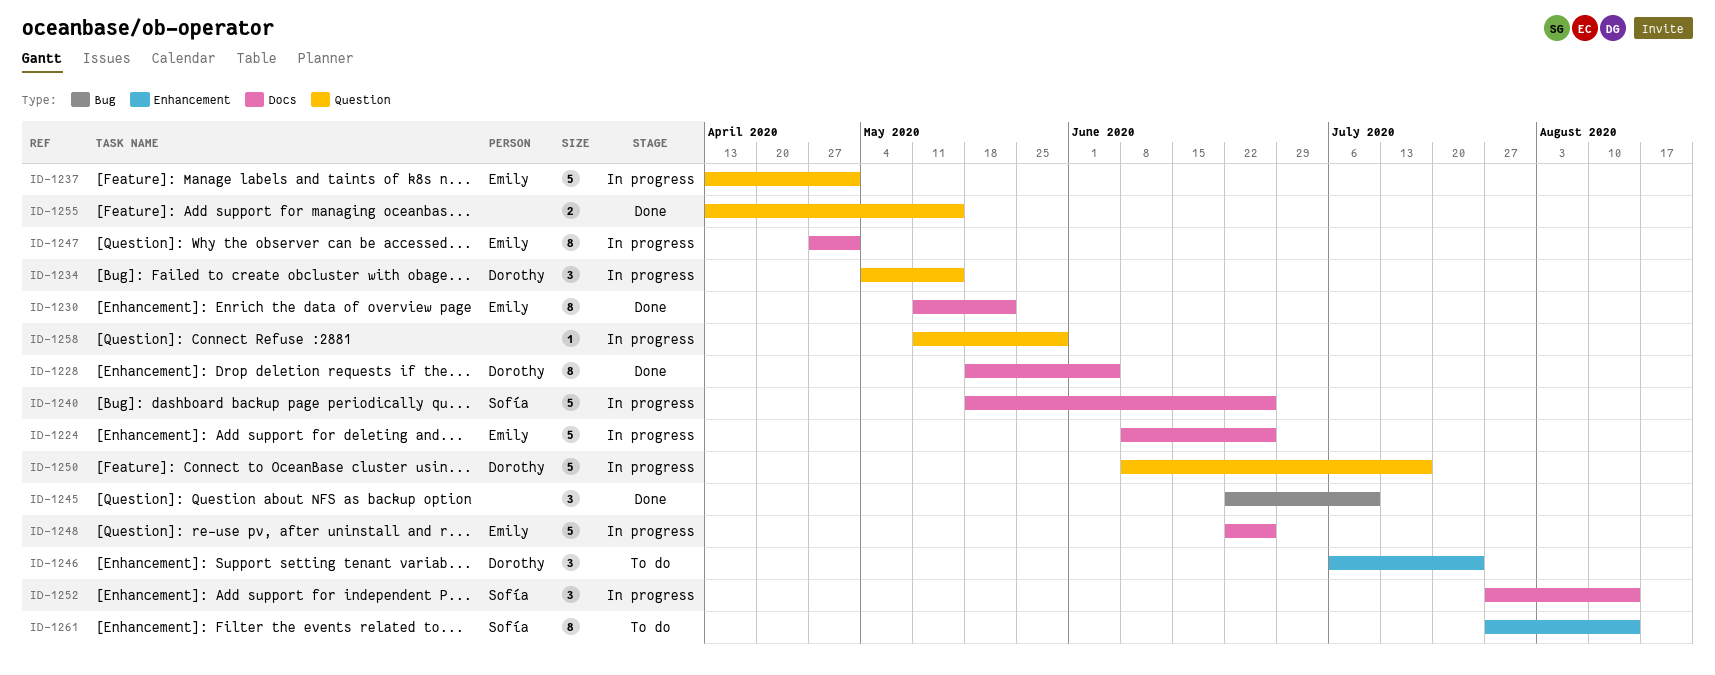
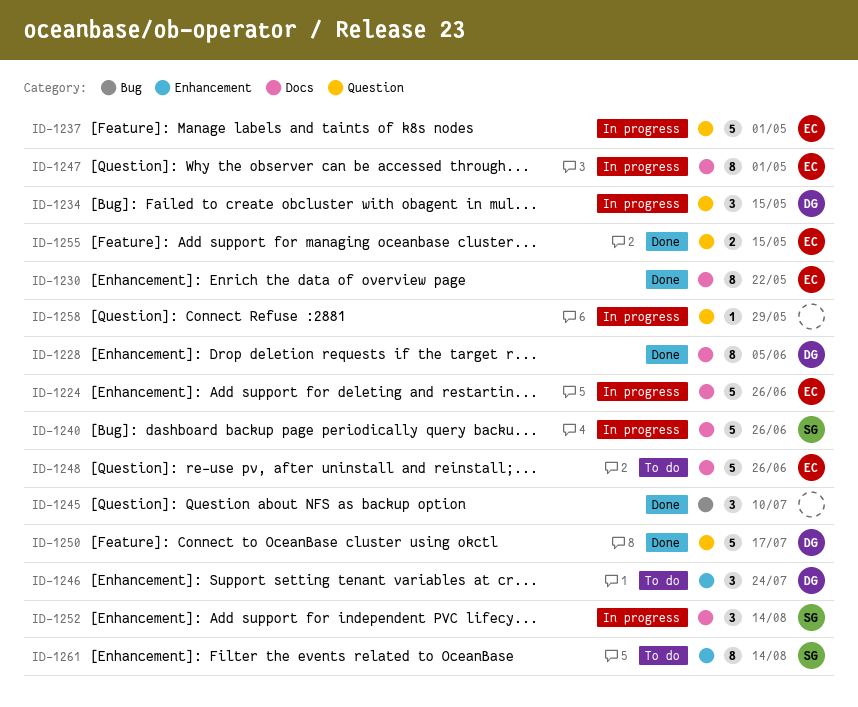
ID-1248, status: In progress -> To do
ID-1250, status: In progress -> Done
ID-1255, owner: none -> Emily

